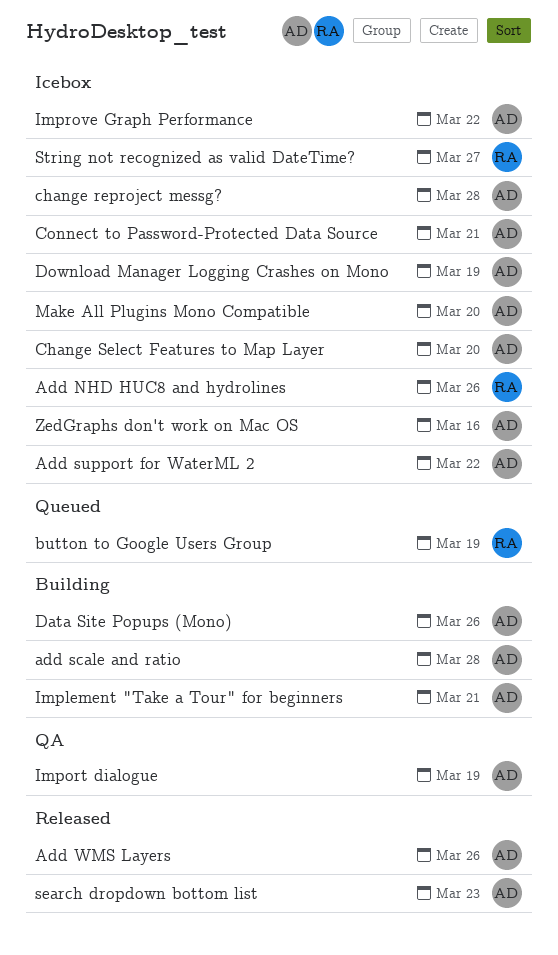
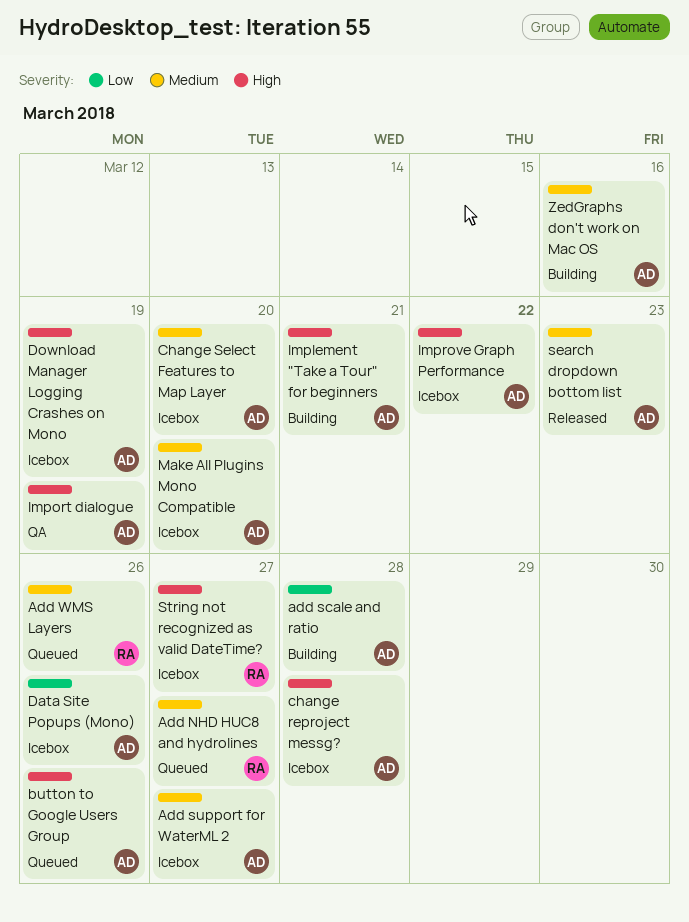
Add NHD HUC8 and hydrolines, status: Icebox -> Queued
Add NHD HUC8 and hydrolines, due: Mar 26 -> Mar 27
Add support for WaterML 2, due: Mar 22 -> Mar 27
Add WMS Layers, status: Released -> Queued
Add WMS Layers, owner: AD -> RA
button to Google Users Group, owner: RA -> AD
button to Google Users Group, due: Mar 19 -> Mar 26
Connect to Password-Protected Data Source: present -> none
Data Site Popups (Mono), status: Building -> Icebox
ZedGraphs don't work on Mac OS, status: Icebox -> Building

